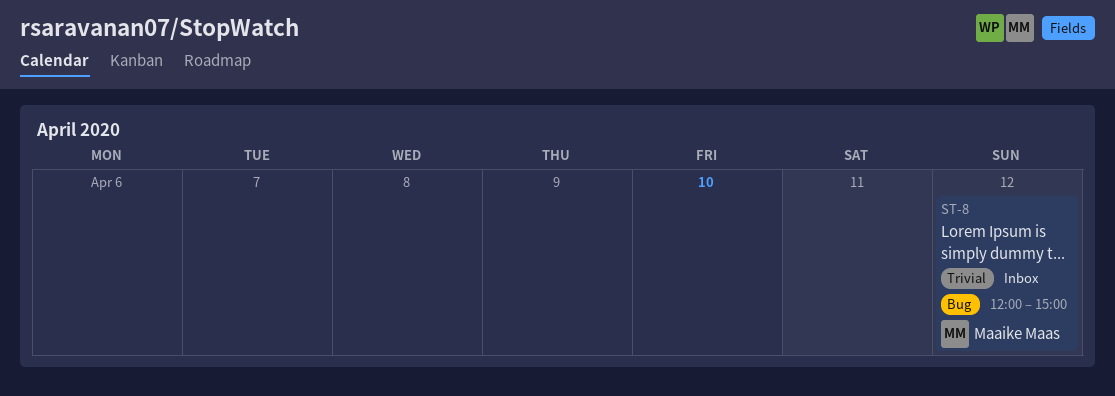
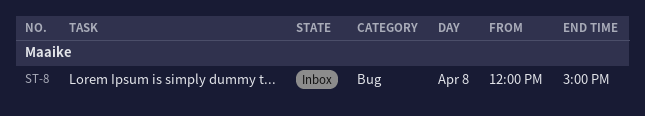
ST-8, day: Apr 12 -> Apr 8

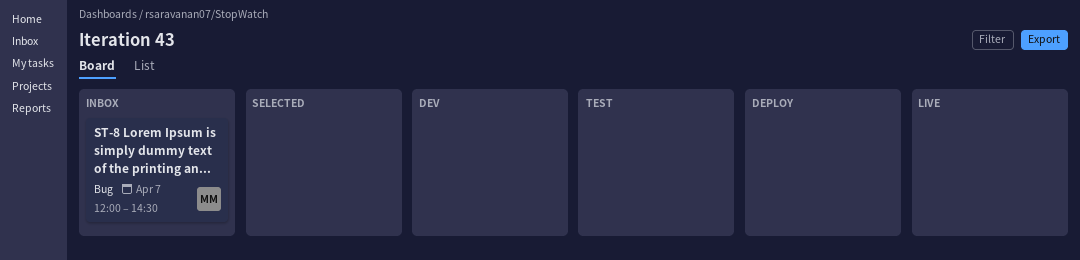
ST-8, day: Apr 8 -> Apr 7
ST-8, ends: 15:00 -> 14:30

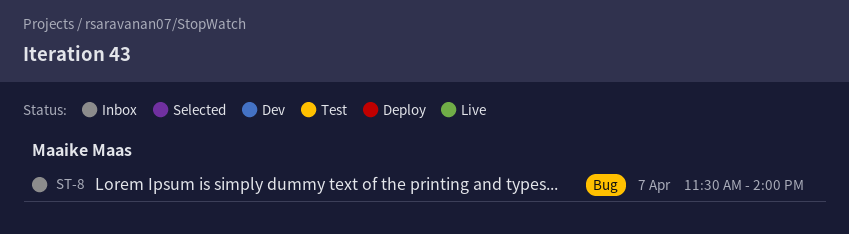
ST-8, begins: 12:00 -> 11:30
ST-8, ends: 14:30 -> 14:00

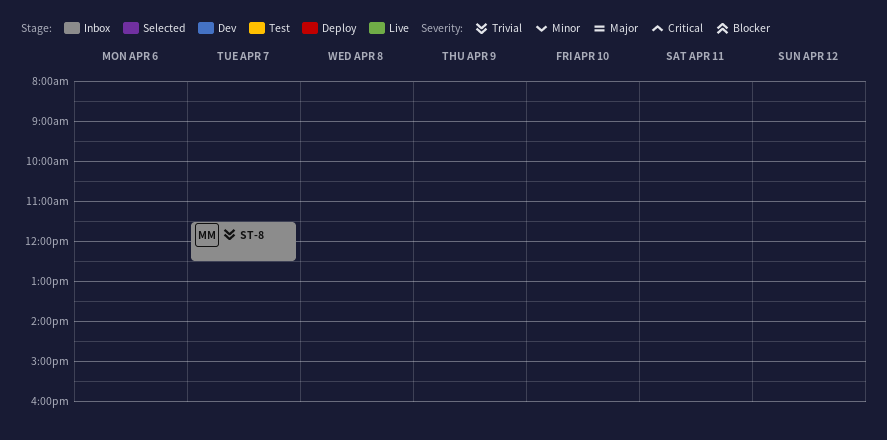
ST-8, ends: 14:00 -> 12:30

